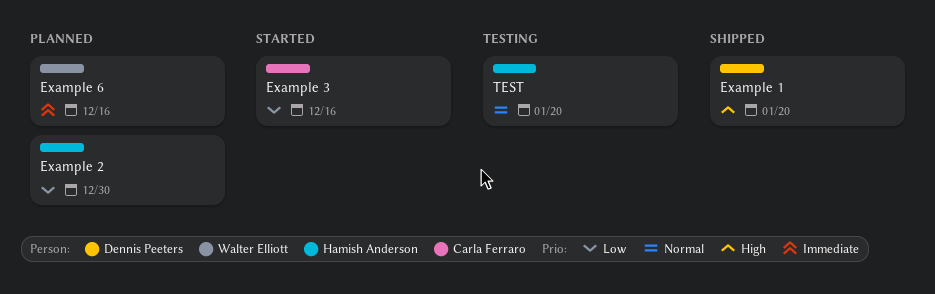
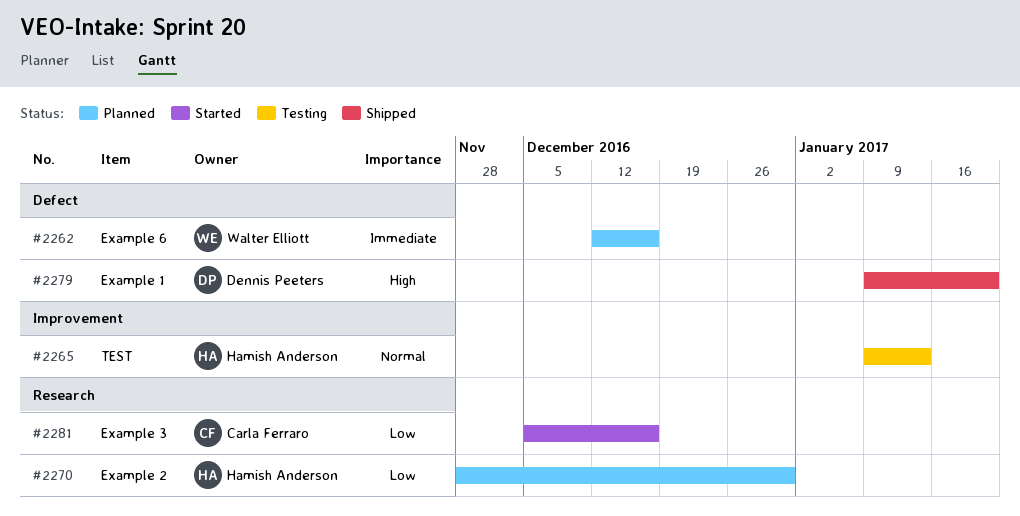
TEST, due: Jan 20 -> Jan 13

